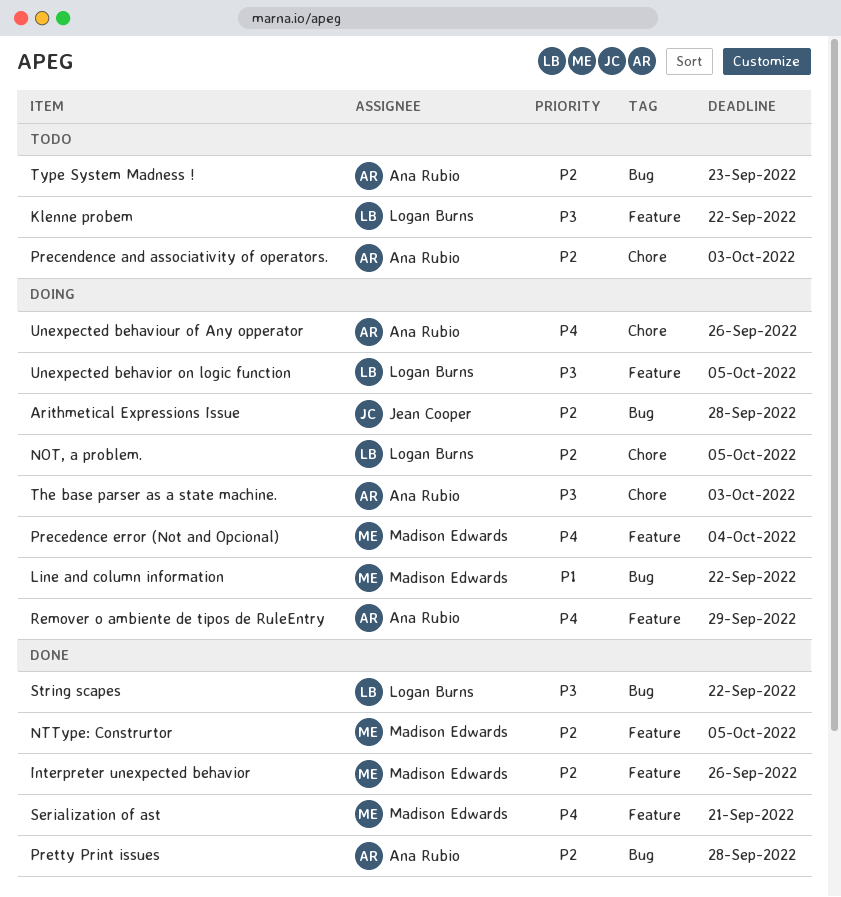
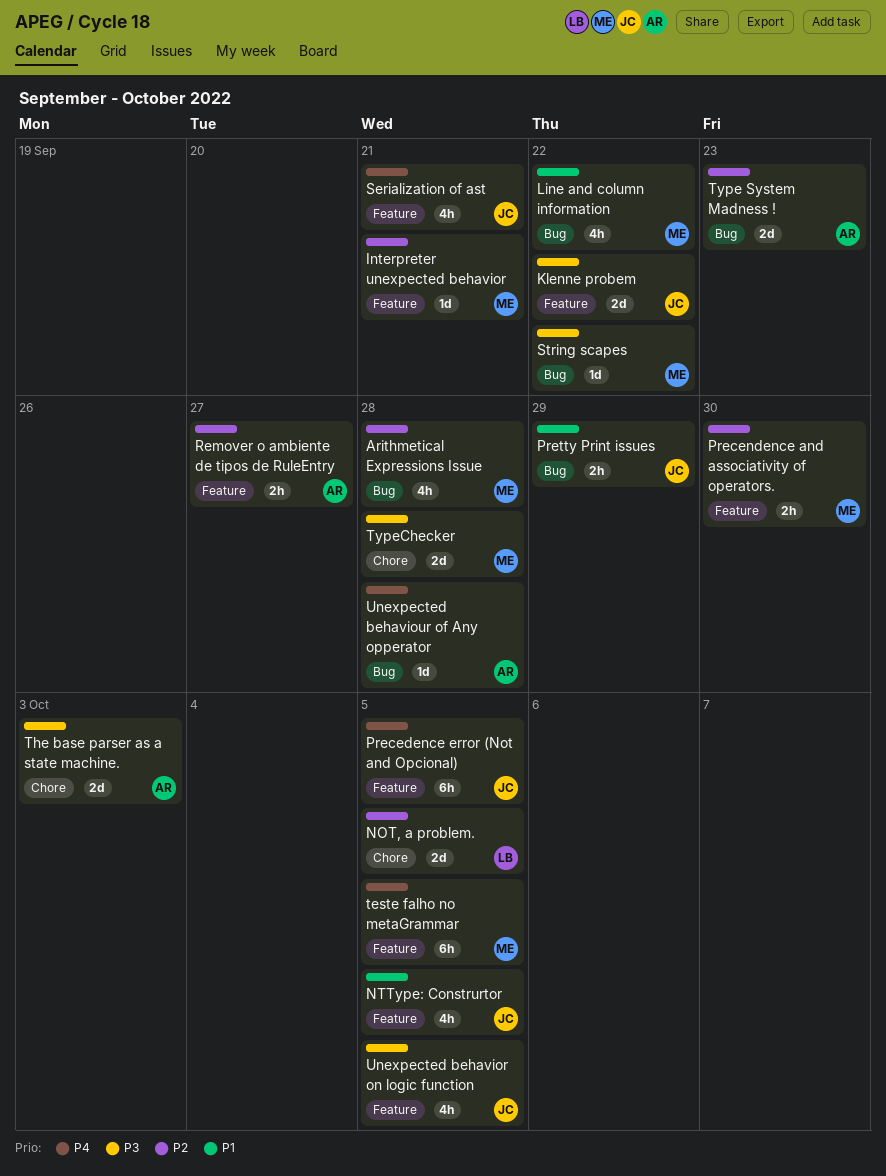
Arithmetical Expressions Issue, owner: Jean Cooper -> Madison Edwards
Interpreter unexpected behavior, due: Sep 26 -> Sep 21
Klenne probem, owner: Logan Burns -> Jean Cooper
NTType: Construrtor, owner: Madison Edwards -> Jean Cooper
NTType: Construrtor, priority: P2 -> P1
Precedence error (Not and Opcional), owner: Madison Edwards -> Jean Cooper
Precedence error (Not and Opcional), due: Oct 4 -> Oct 5
Precendence and associativity of operators., owner: Ana Rubio -> Madison Edwards
Precendence and associativity of operators., label: Chore -> Feature
Precendence and associativity of operators., due: Oct 3 -> Sep 30
Pretty Print issues, owner: Ana Rubio -> Jean Cooper
Pretty Print issues, priority: P2 -> P1
Pretty Print issues, due: Sep 28 -> Sep 29
Remover o ambiente de tipos de RuleEntry, priority: P4 -> P2
Remover o ambiente de tipos de RuleEntry, due: Sep 29 -> Sep 27
Serialization of ast, owner: Madison Edwards -> Jean Cooper
String scapes, owner: Logan Burns -> Madison Edwards
teste falho no metaGrammar: none -> present
TypeChecker: none -> present
Unexpected behavior on logic function, owner: Logan Burns -> Jean Cooper
Unexpected behaviour of Any opperator, label: Chore -> Bug
Unexpected behaviour of Any opperator, due: Sep 26 -> Sep 28

